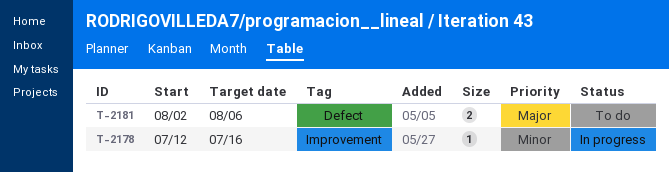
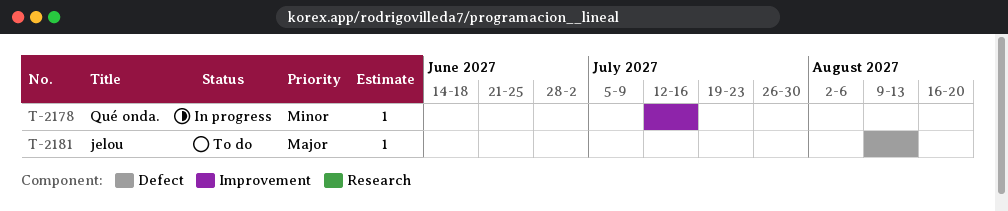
T-2181, estimate: 2 -> 1
T-2181, start: Aug 2 -> Aug 9
T-2181, due: Aug 6 -> Aug 13

